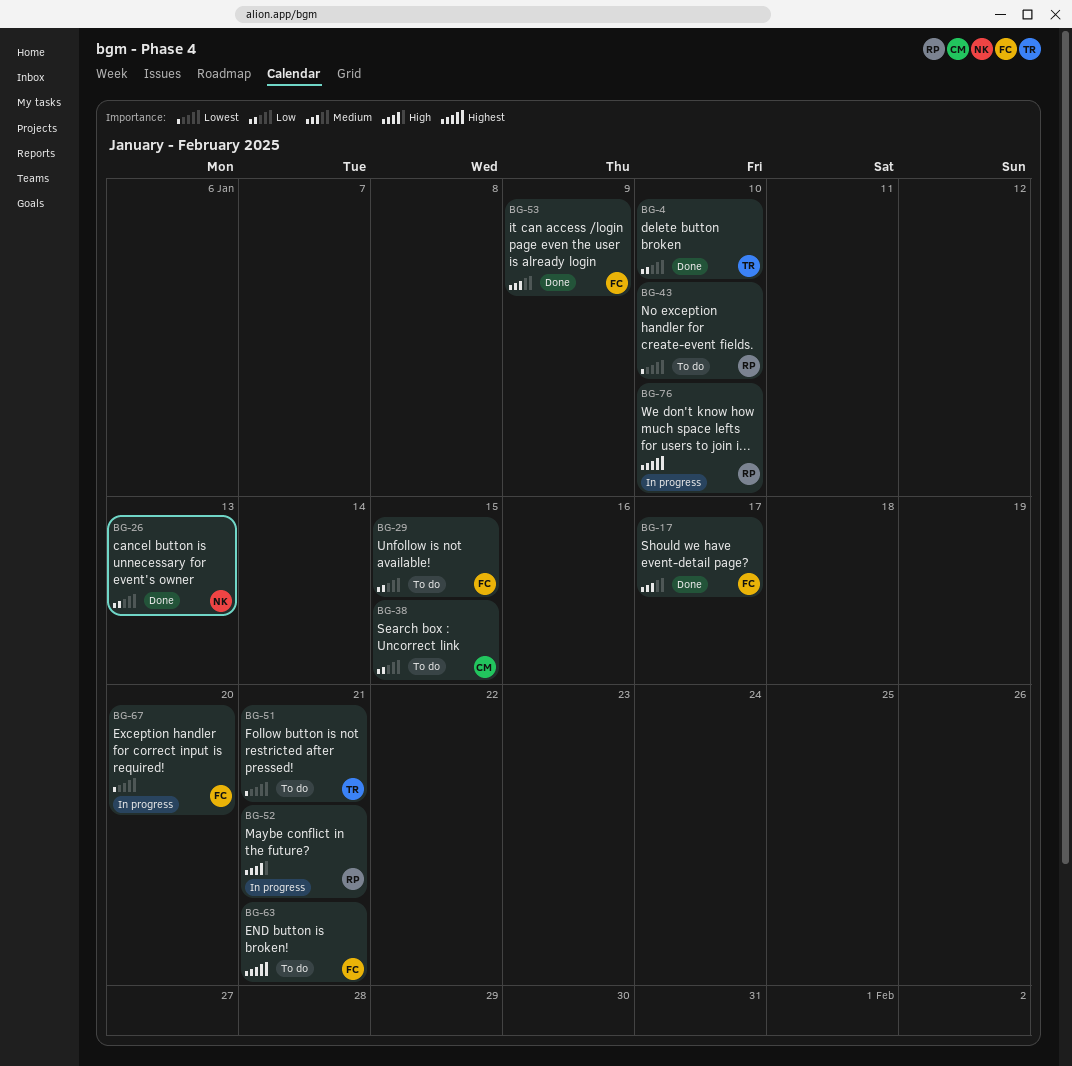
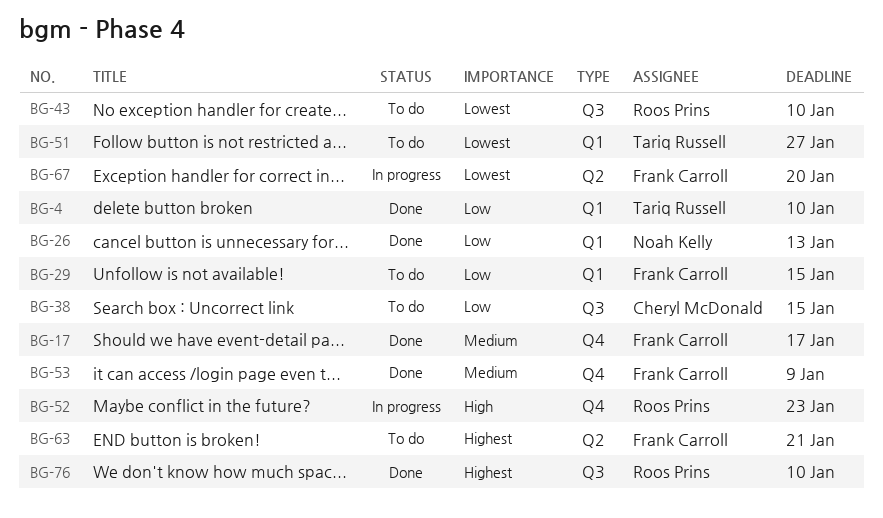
BG-51, due: Jan 21 -> Jan 27
BG-52, due: Jan 21 -> Jan 23
BG-76, status: In progress -> Done

